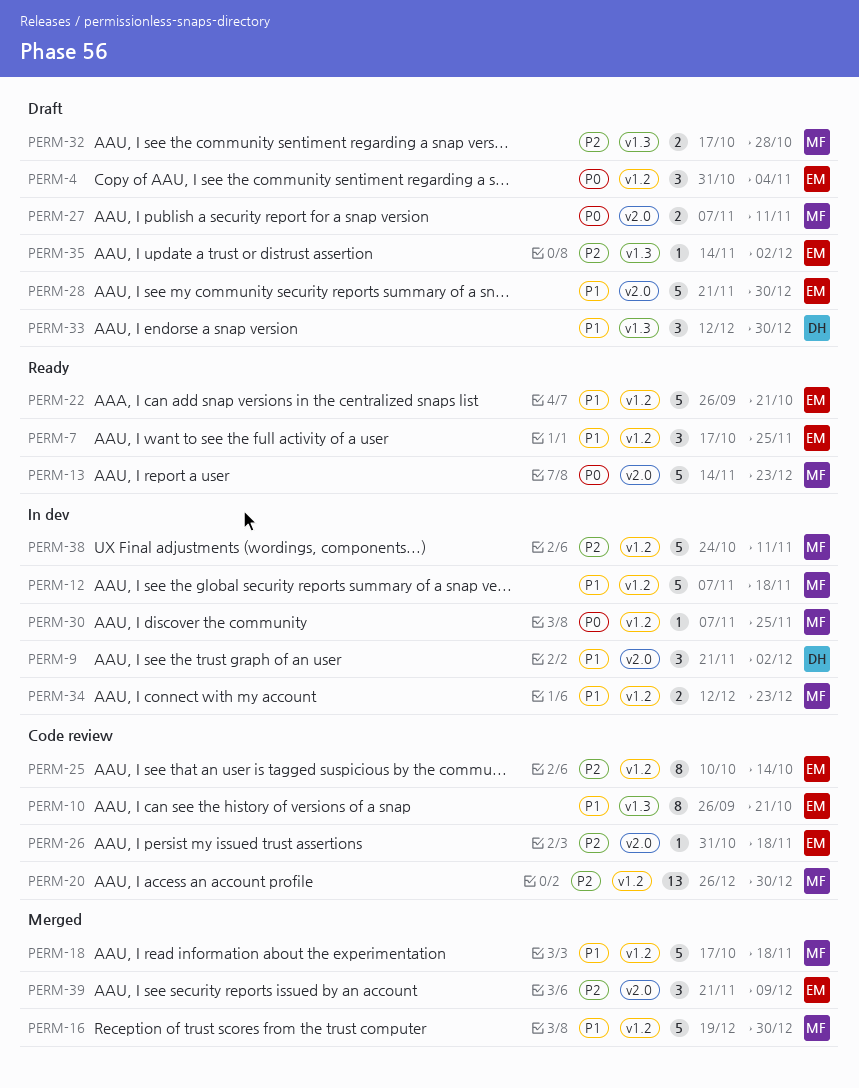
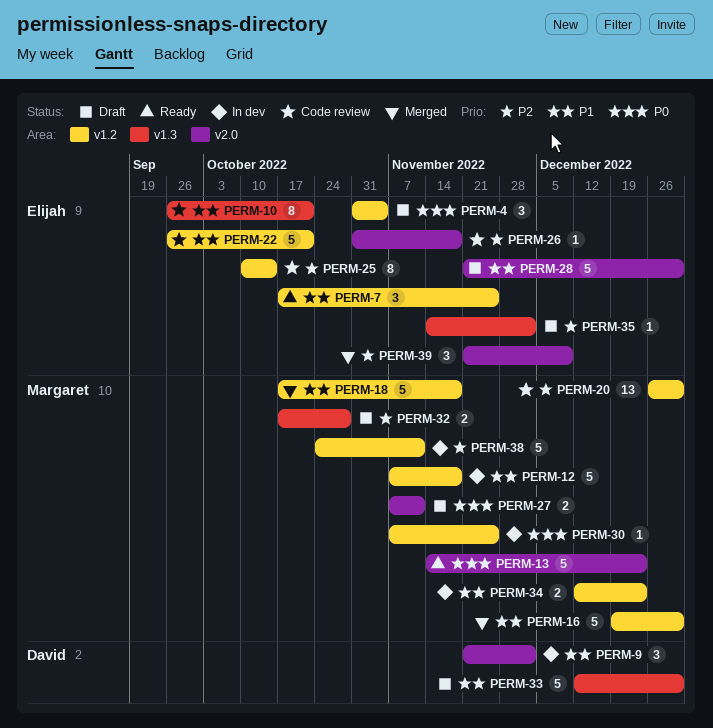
PERM-22, status: Ready -> Code review
PERM-33, estimate: 3 -> 5

